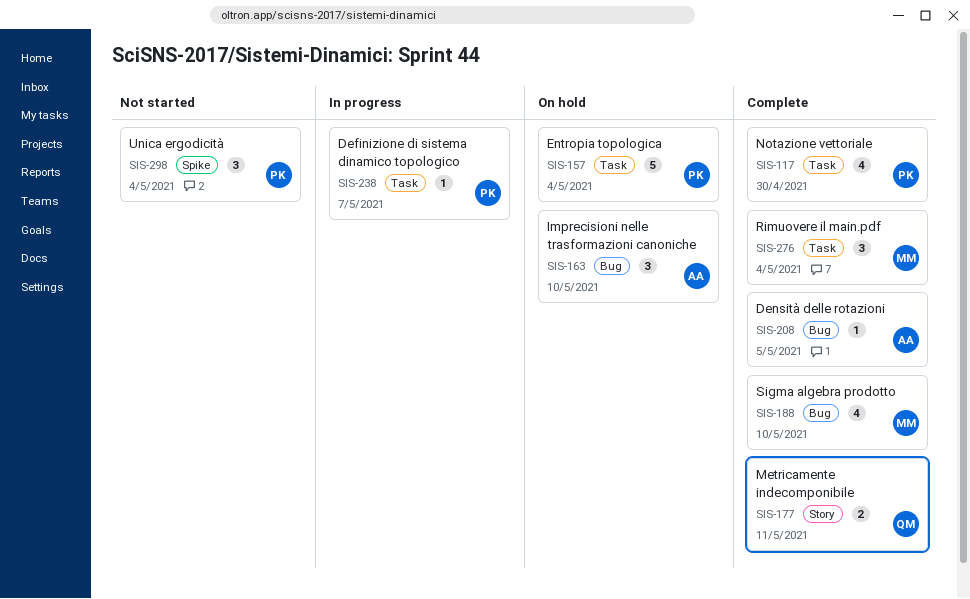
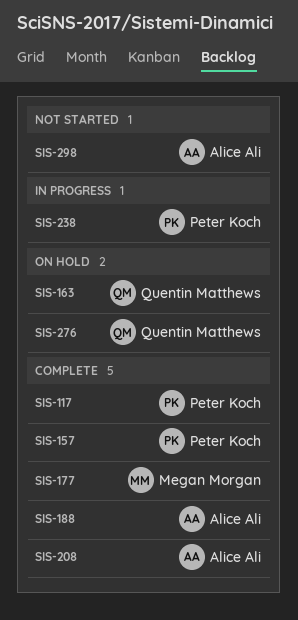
SIS-157, status: On hold -> Complete
SIS-163, owner: Alice Ali -> Quentin Matthews
SIS-177, owner: Quentin Matthews -> Megan Morgan
SIS-188, owner: Megan Morgan -> Alice Ali
SIS-276, status: Complete -> On hold
SIS-276, owner: Megan Morgan -> Quentin Matthews
SIS-298, owner: Peter Koch -> Alice Ali

